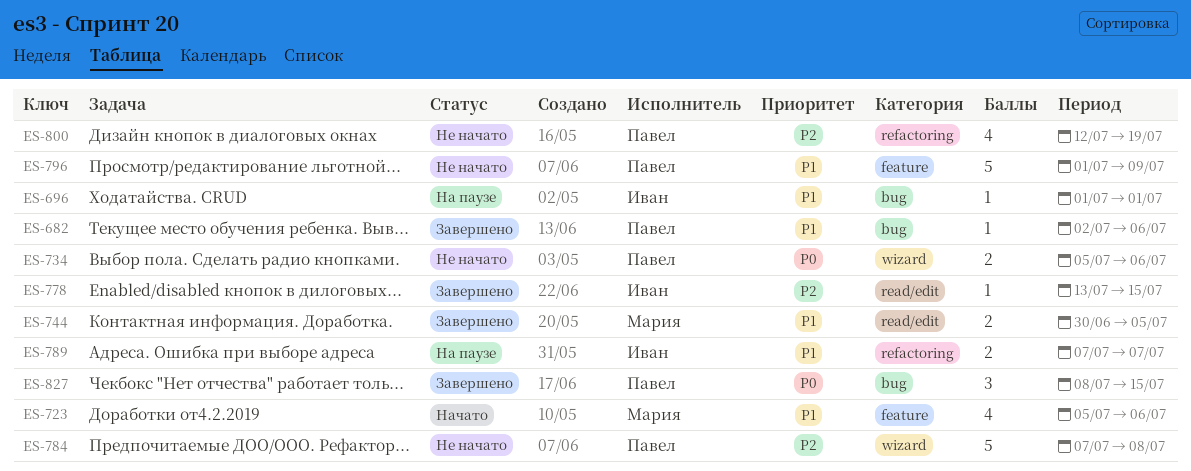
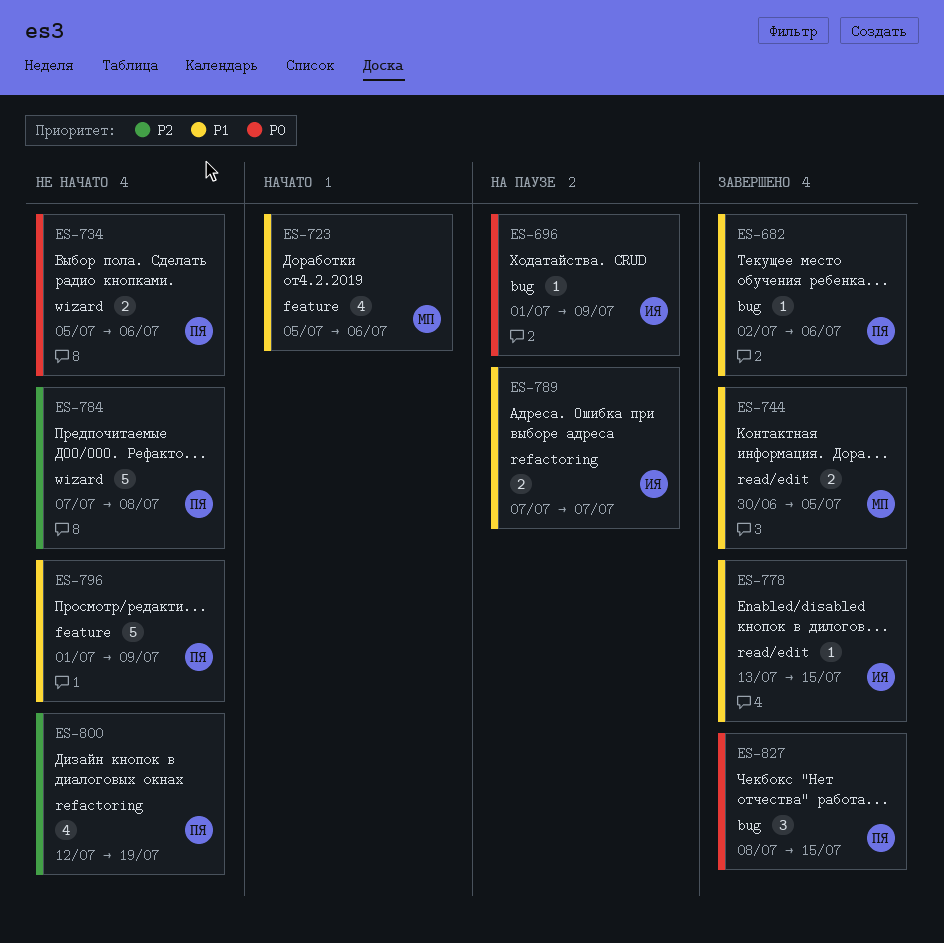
ES-696, priority: P1 -> P0
ES-696, due: Jul 1 -> Jul 9
ES-778, priority: P2 -> P1

